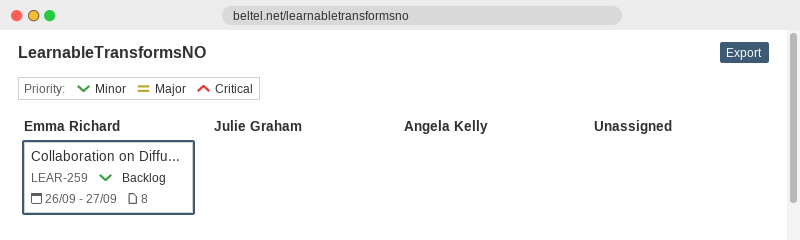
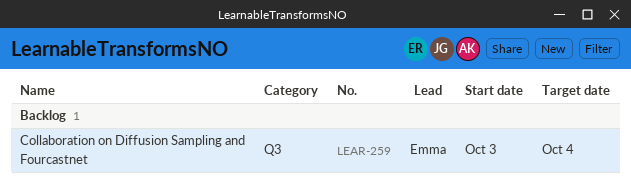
LEAR-259, start: Sep 26 -> Oct 3
LEAR-259, due: Sep 27 -> Oct 4

